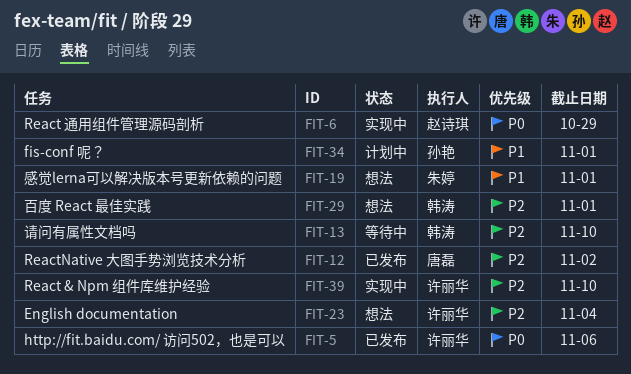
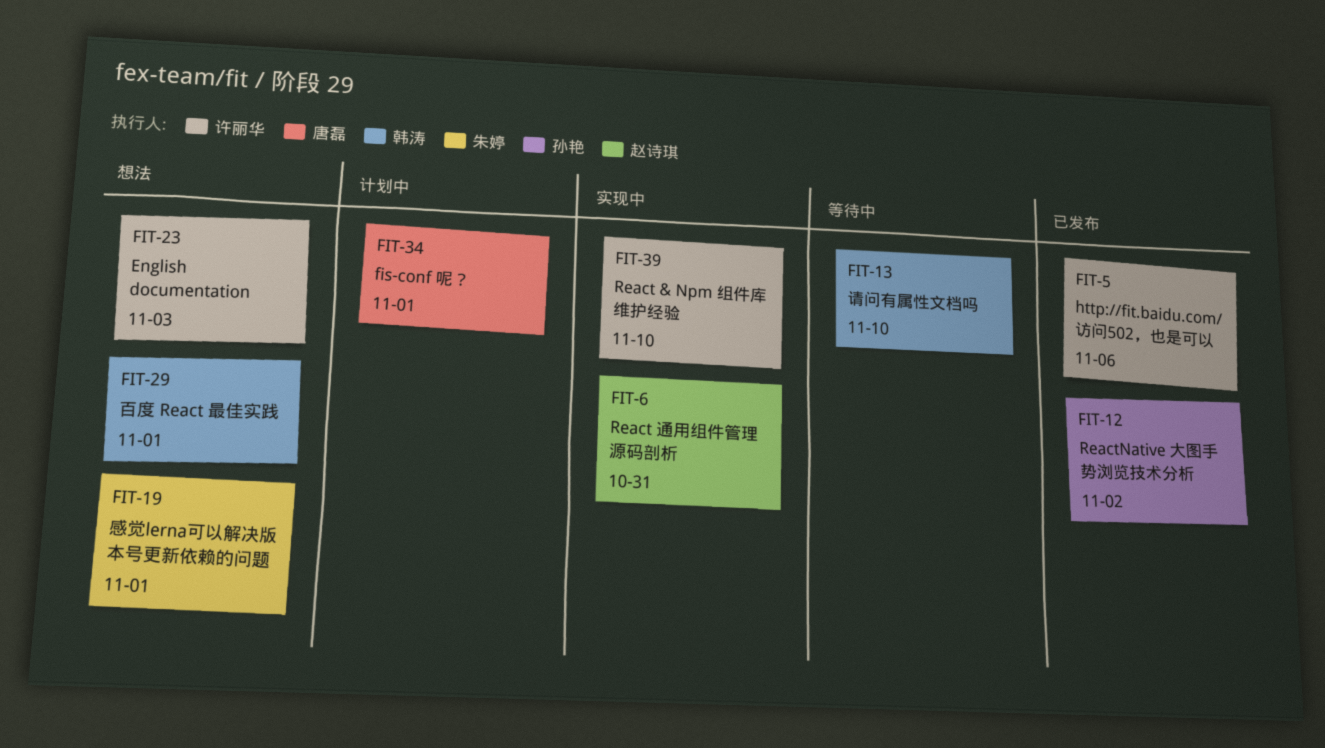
FIT-6, due: Oct 29 -> Oct 31
FIT-12, owner: 唐磊 -> 孙艳
FIT-23, due: Nov 4 -> Nov 3
FIT-34, owner: 孙艳 -> 唐磊

